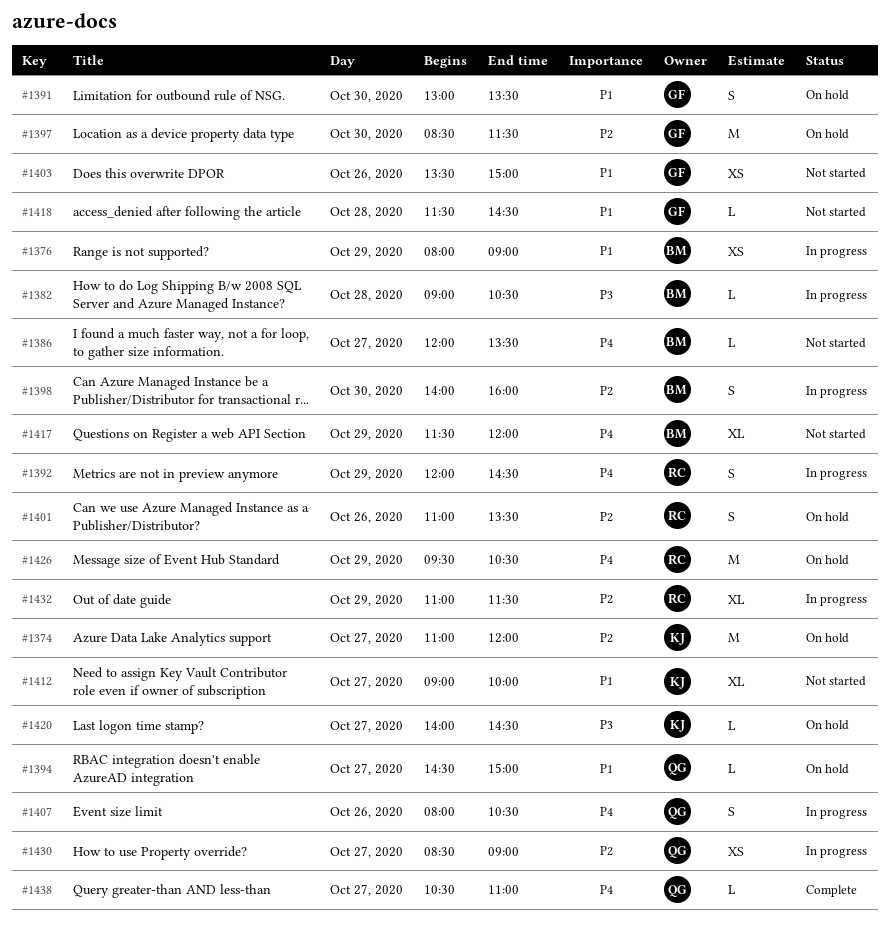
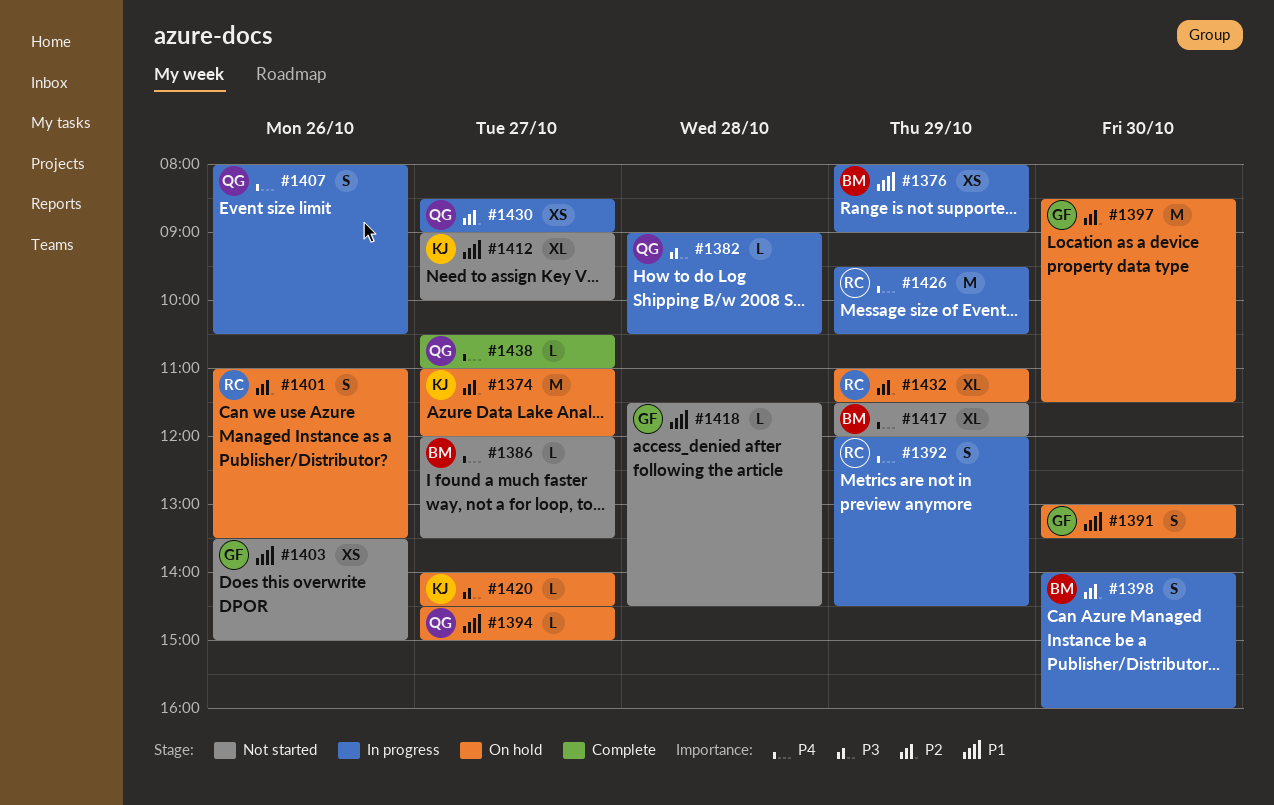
#1382, owner: BM -> QG
#1426, status: On hold -> In progress
#1432, status: In progress -> On hold

